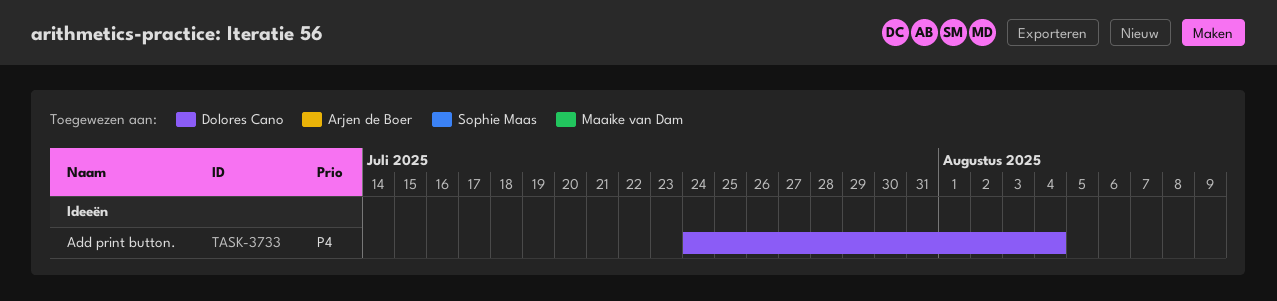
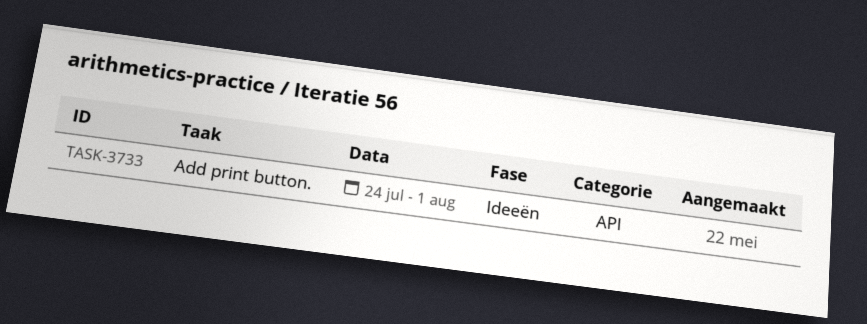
TASK-3733, due: Aug 4 -> Aug 1

